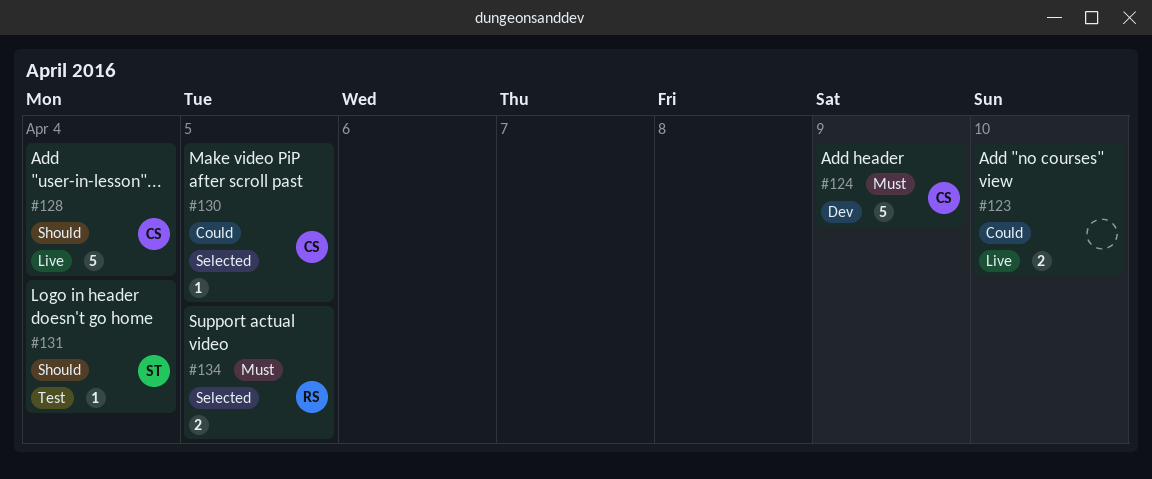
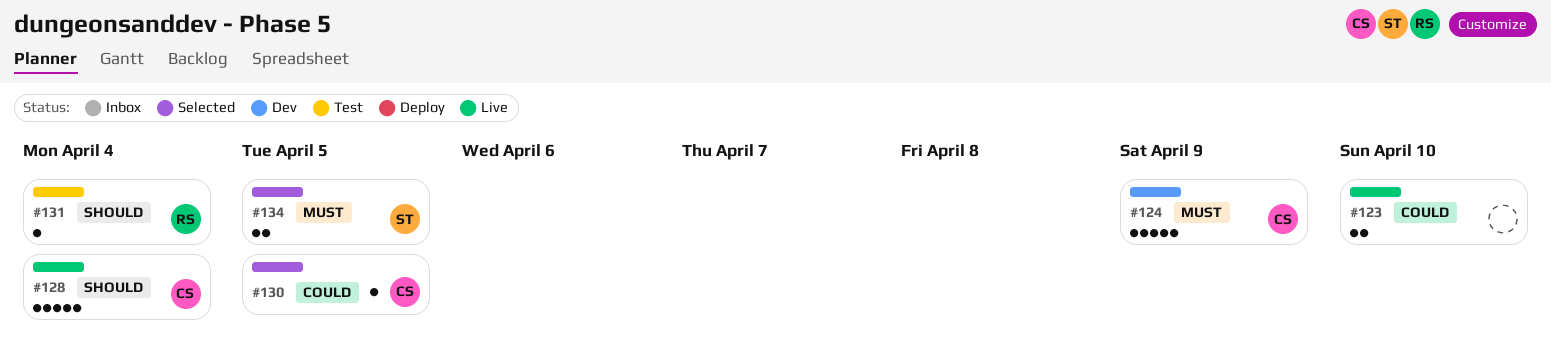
#131, owner: ST -> RS
#134, owner: RS -> ST

